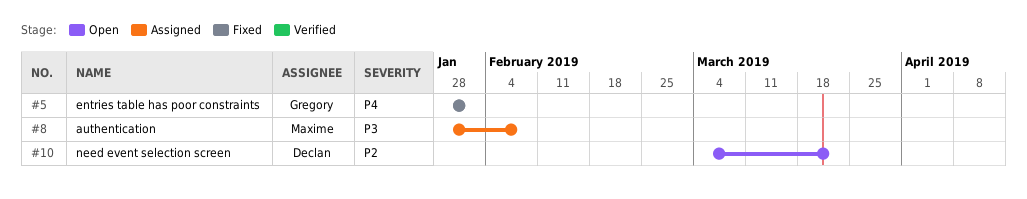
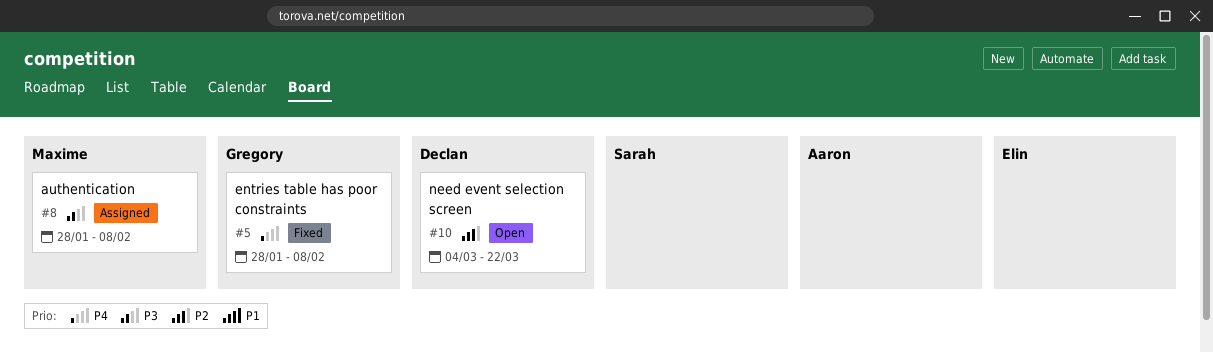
#5, due: Feb 1 -> Feb 8

